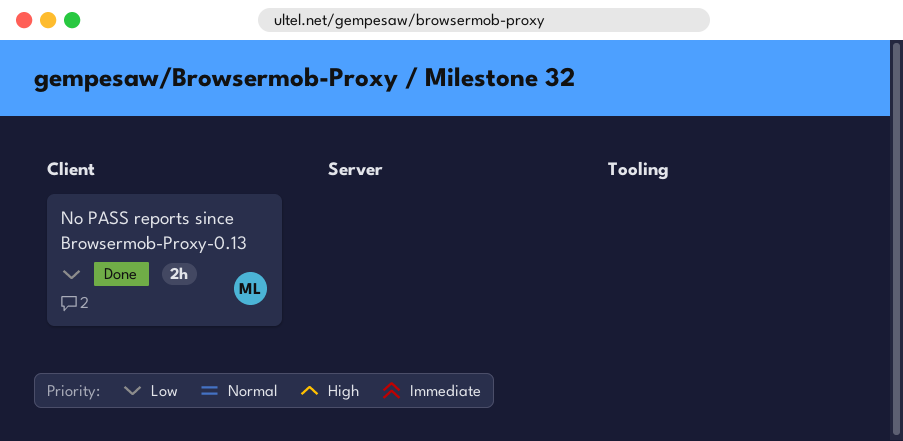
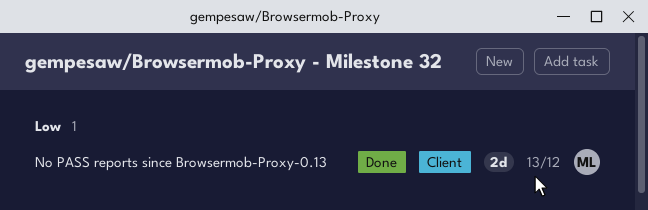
No PASS reports since Browsermob-Proxy-0.13, estimate: 2h -> 2d

